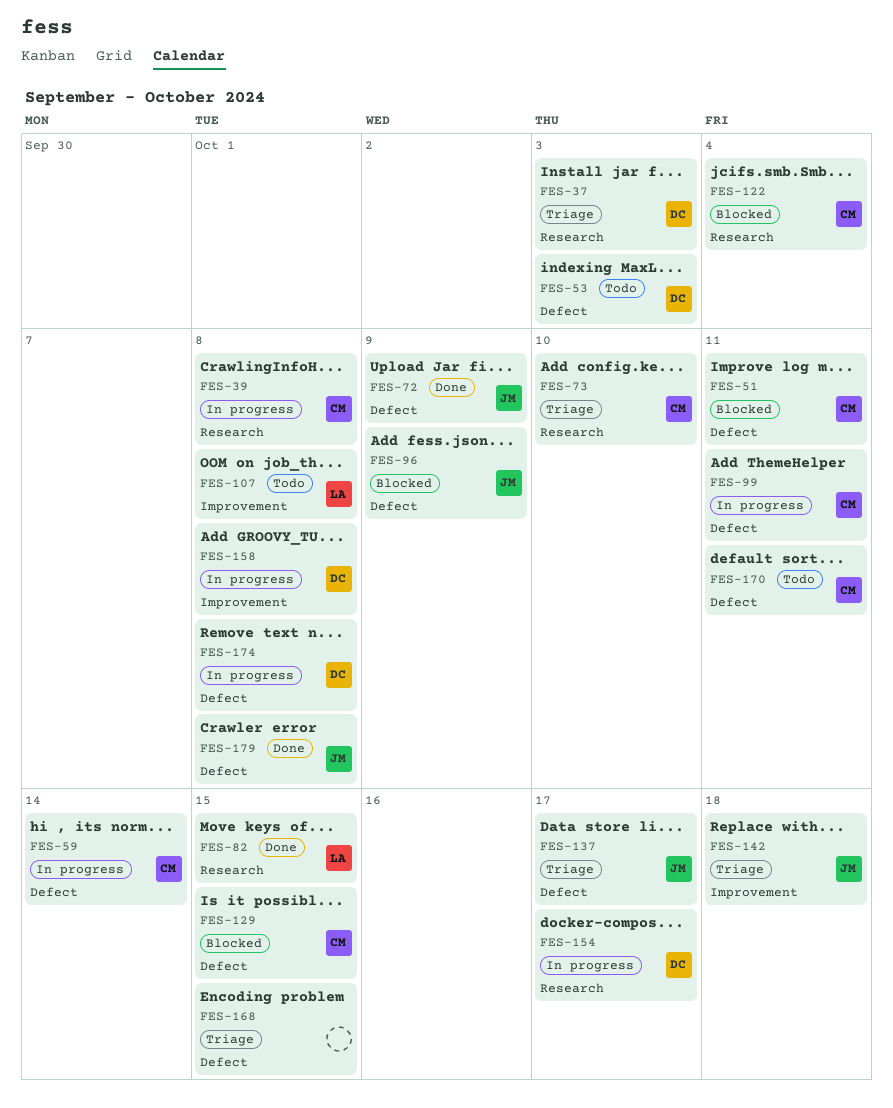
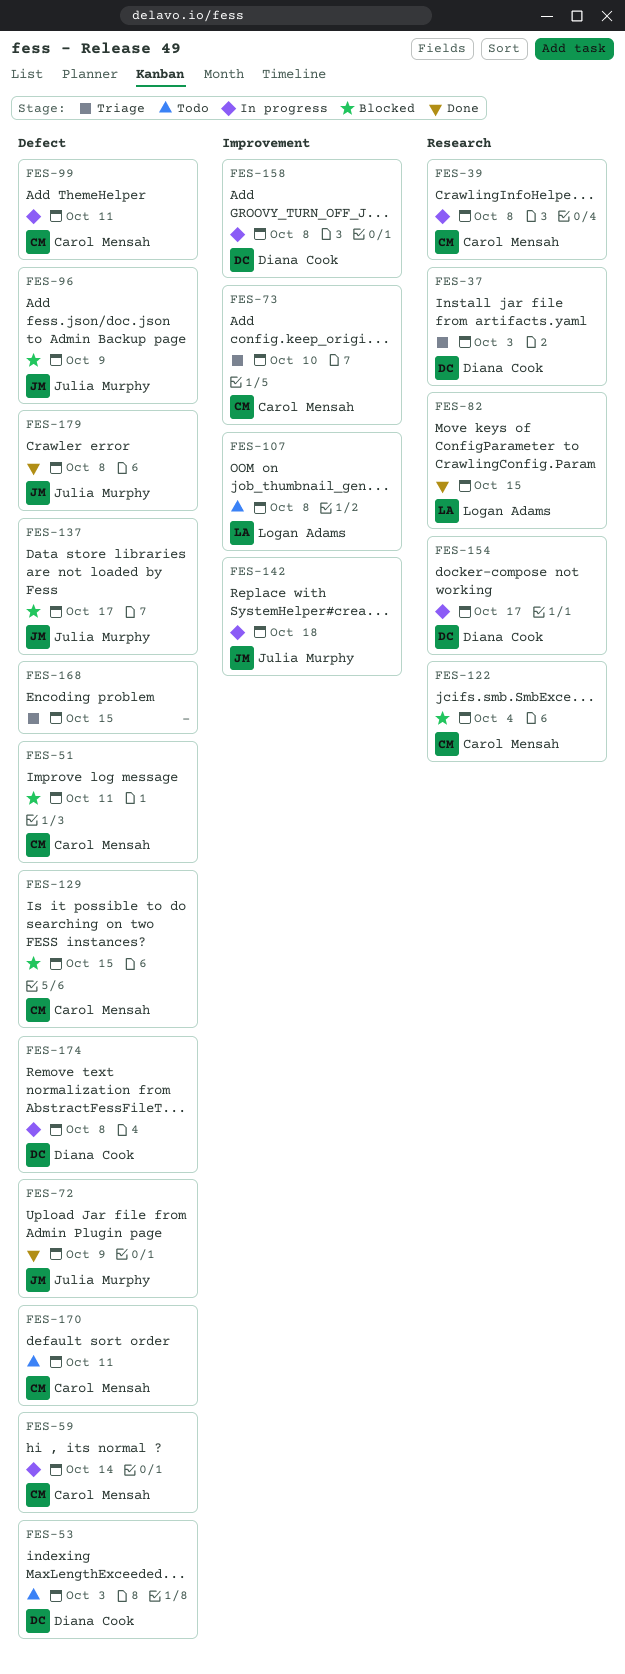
FES-73, label: Research -> Improvement
FES-137, status: Triage -> Blocked
FES-142, status: Triage -> In progress

